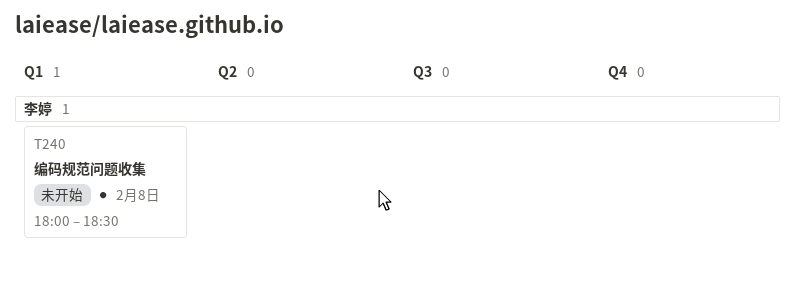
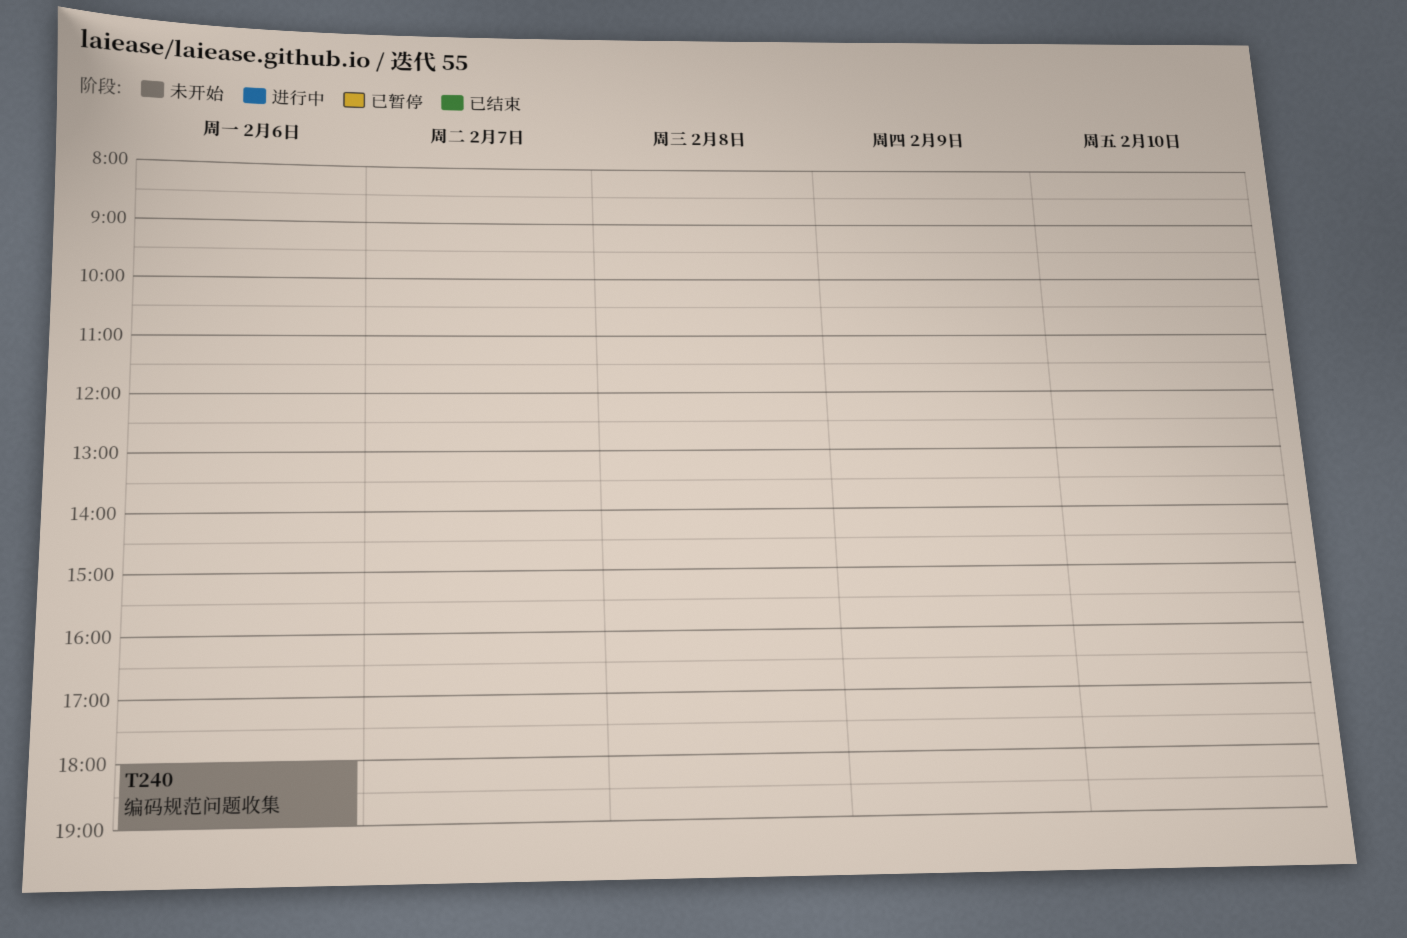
T240, day: Feb 8 -> Feb 6
T240, ends: 18:30 -> 19:00

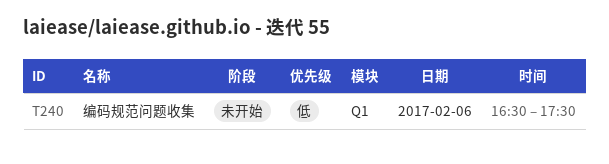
T240, begins: 18:00 -> 16:30
T240, ends: 19:00 -> 17:30

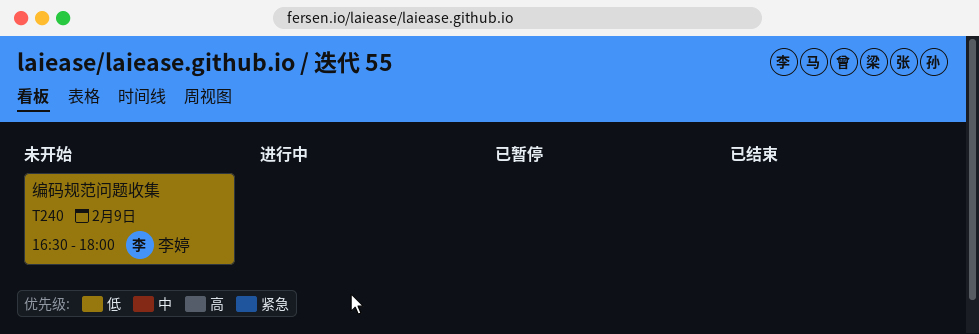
T240, day: Feb 6 -> Feb 9
T240, ends: 17:30 -> 18:00

